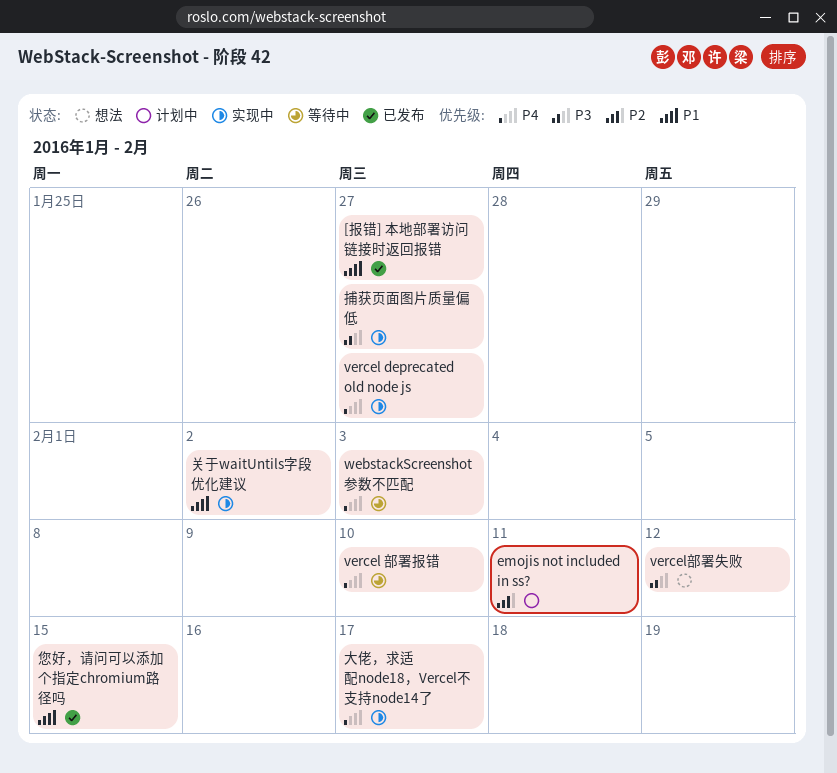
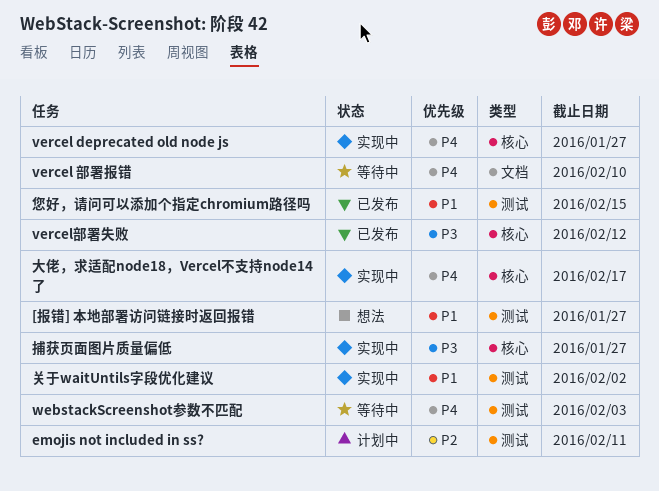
[报错] 本地部署访问链接时返回报错, status: 已发布 -> 想法
vercel部署失败, status: 想法 -> 已发布

